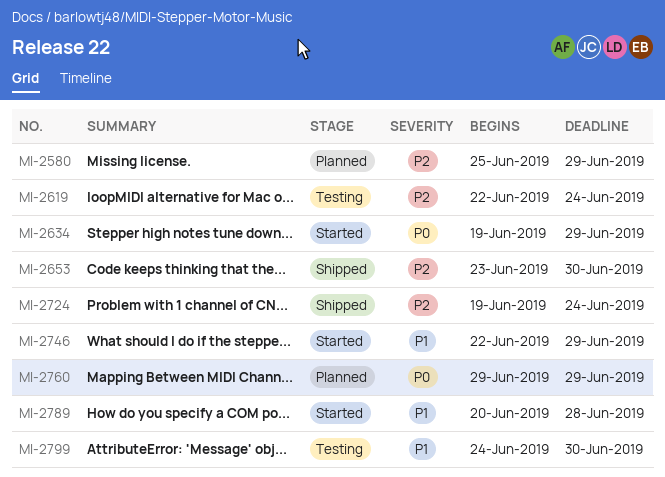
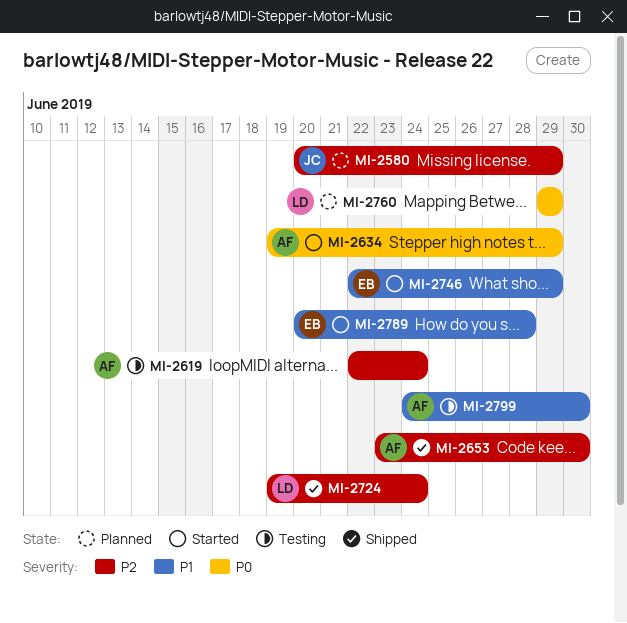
MI-2580, start: Jun 25 -> Jun 20

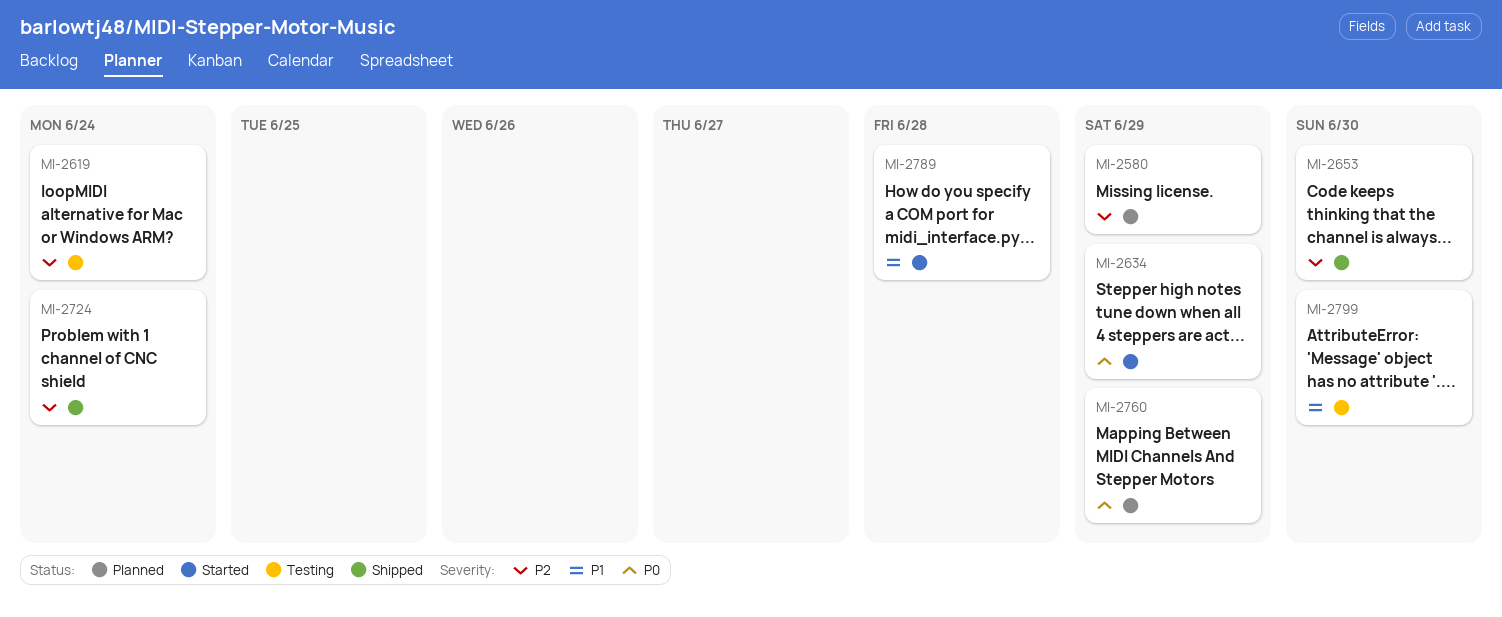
MI-2746: present -> none

